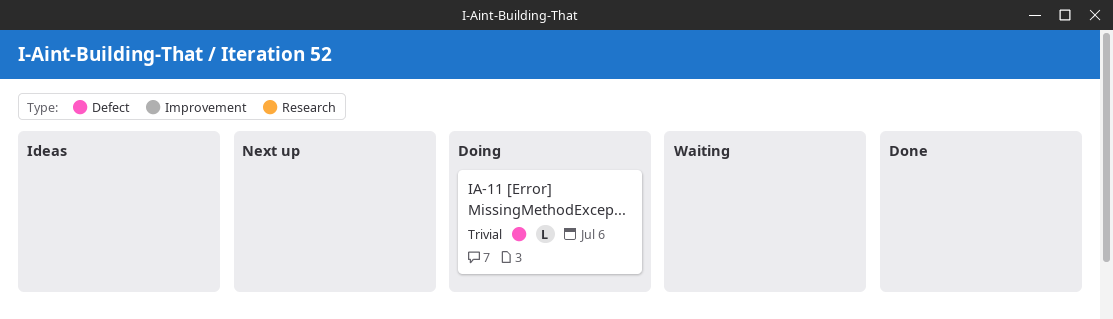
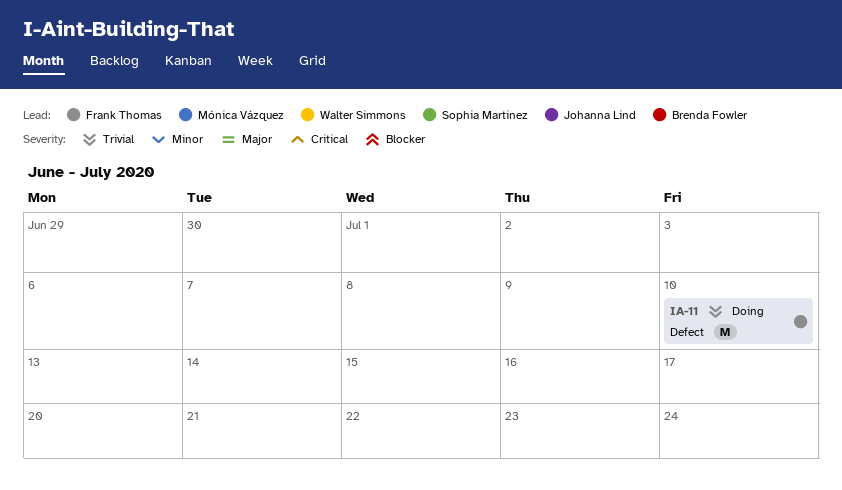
IA-11, estimate: L -> M
IA-11, due: Jul 6 -> Jul 10

